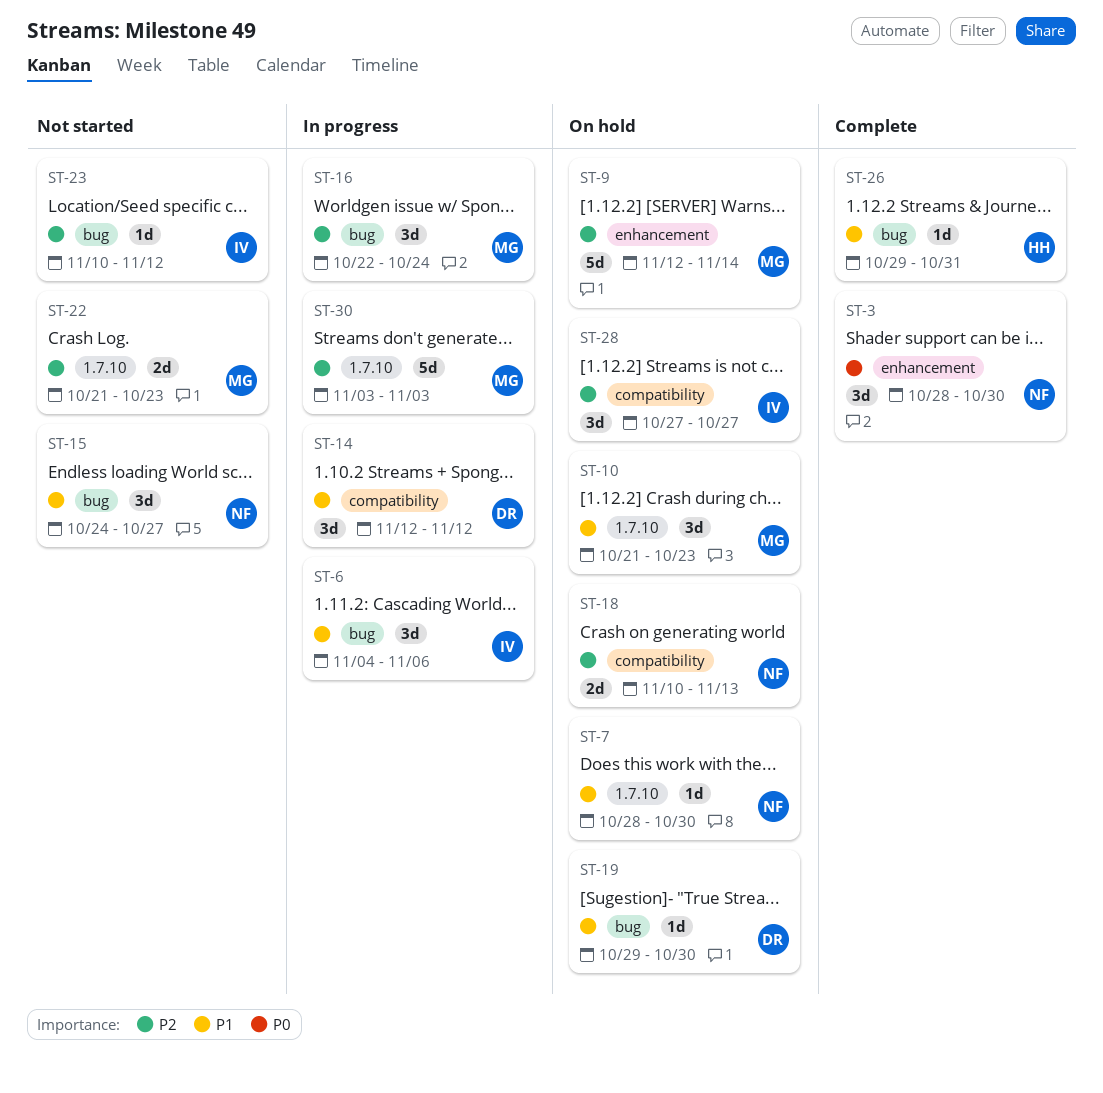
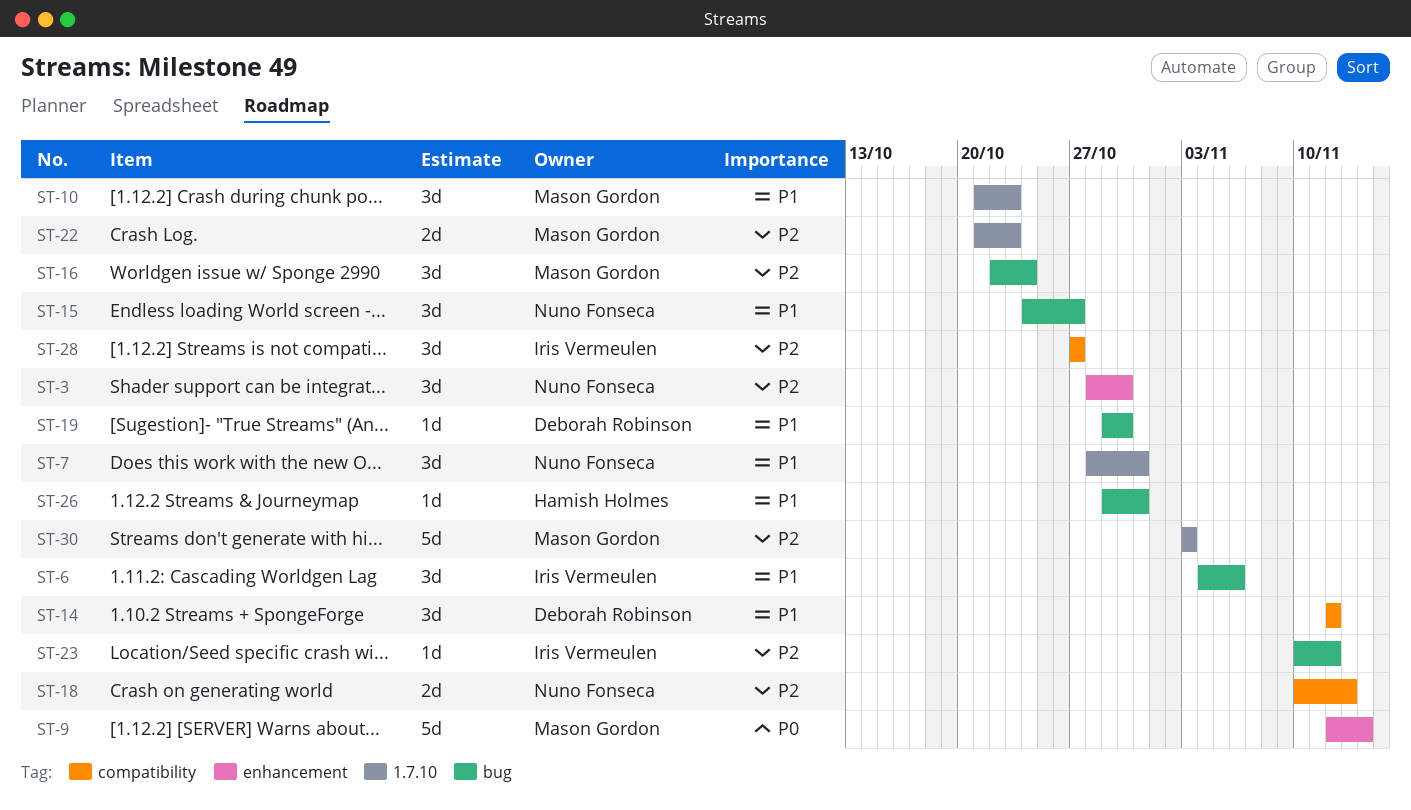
ST-3, priority: P0 -> P2
ST-7, estimate: 1d -> 3d
ST-7, due: Oct 30 -> Oct 31
ST-9, priority: P2 -> P0

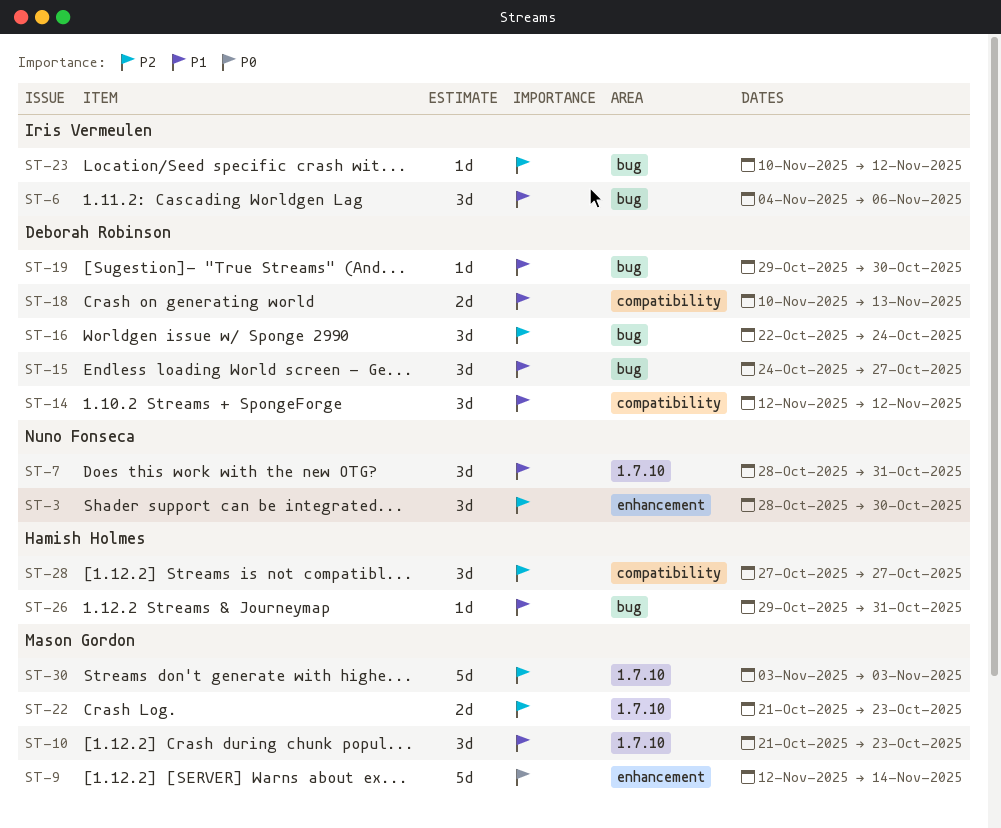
ST-15, owner: Nuno Fonseca -> Deborah Robinson
ST-16, owner: Mason Gordon -> Deborah Robinson
ST-18, owner: Nuno Fonseca -> Deborah Robinson
ST-18, priority: P2 -> P1
ST-28, owner: Iris Vermeulen -> Hamish Holmes

